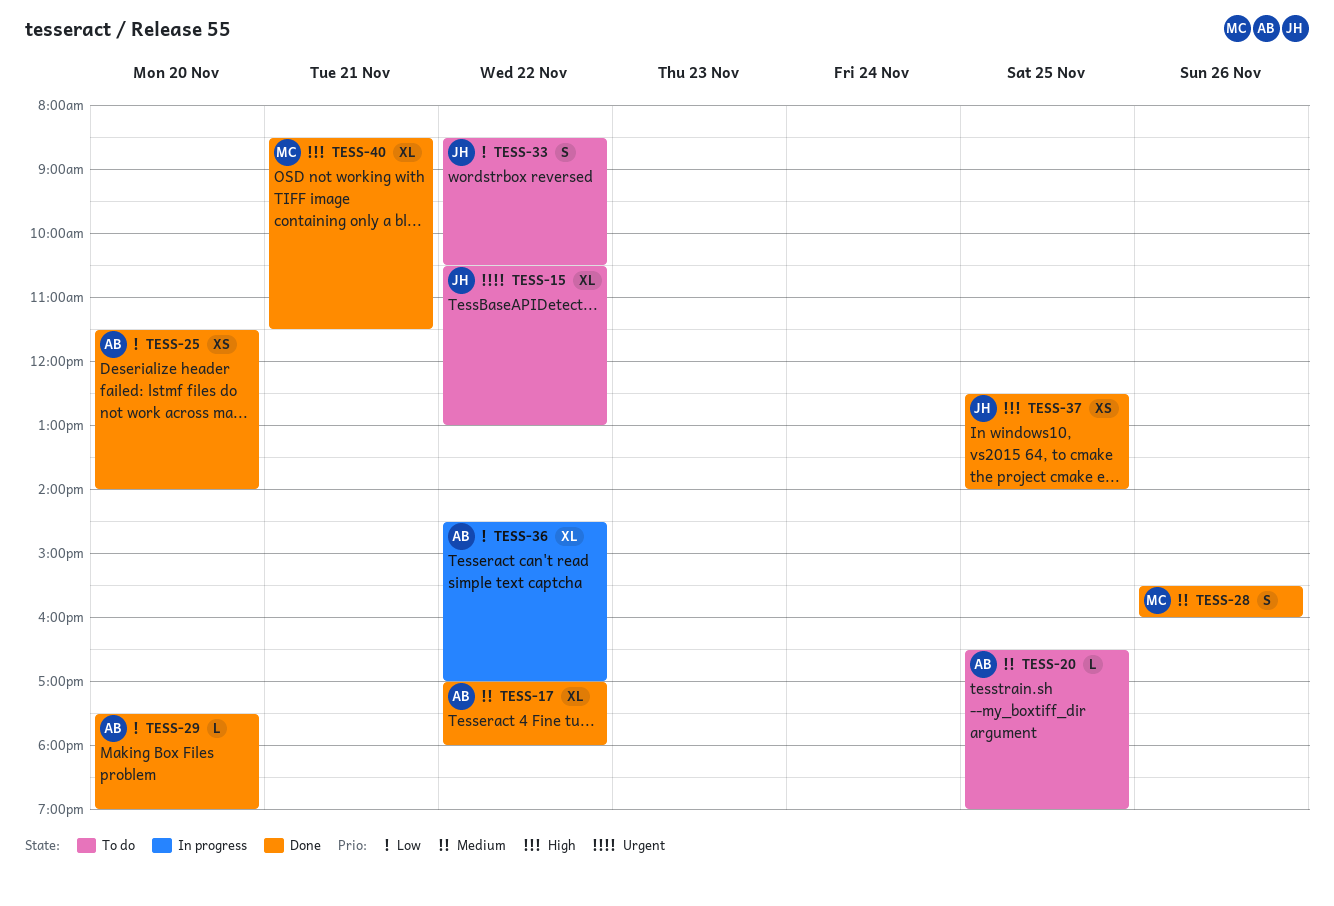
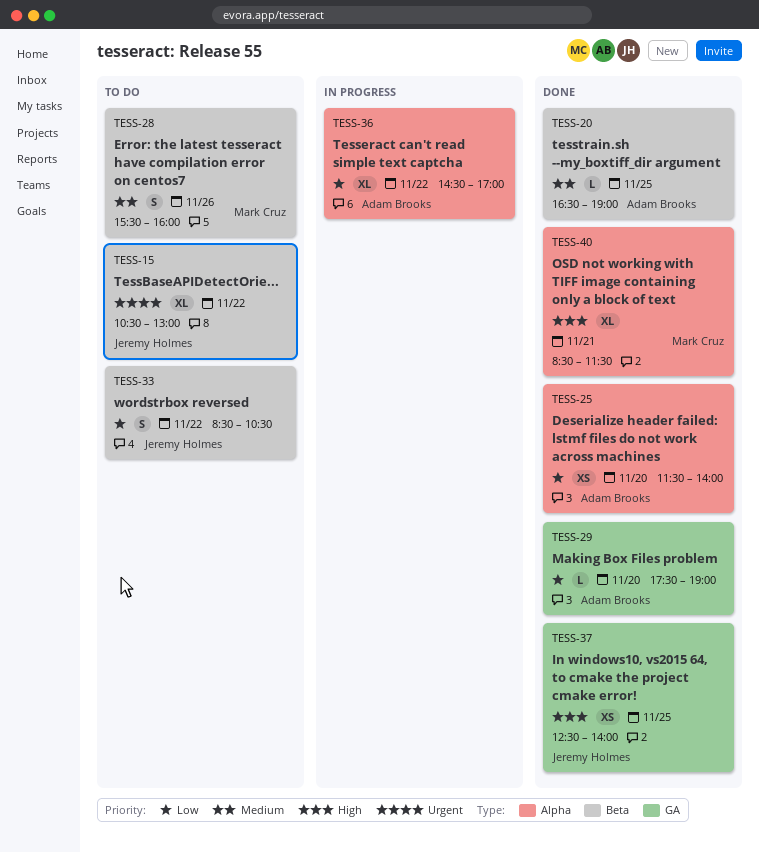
TESS-17: present -> none
TESS-20, status: To do -> Done
TESS-28, status: Done -> To do

